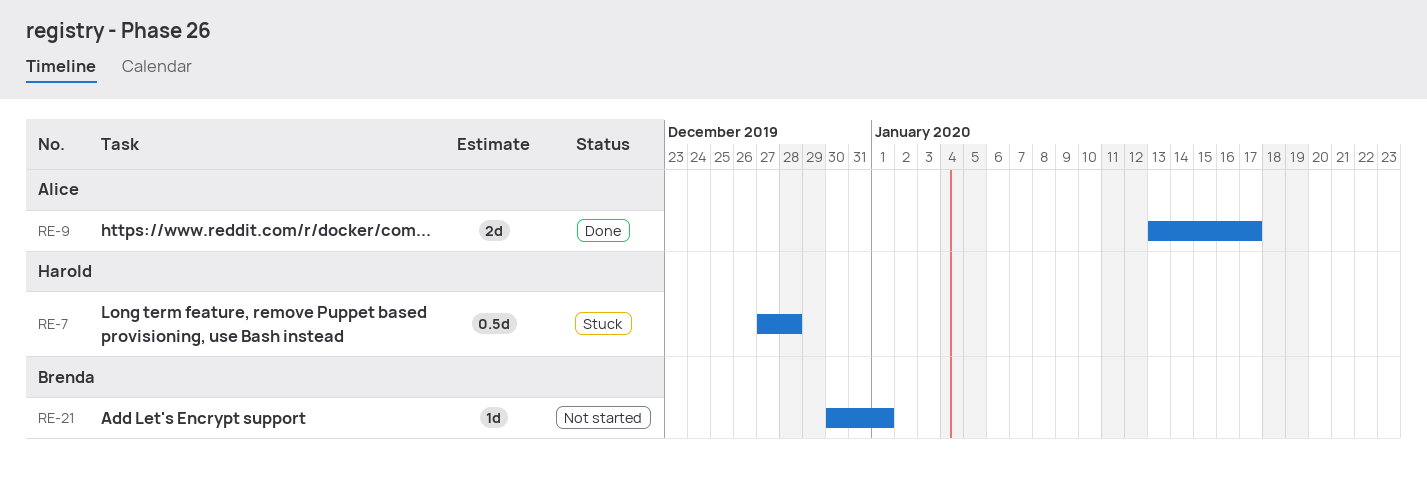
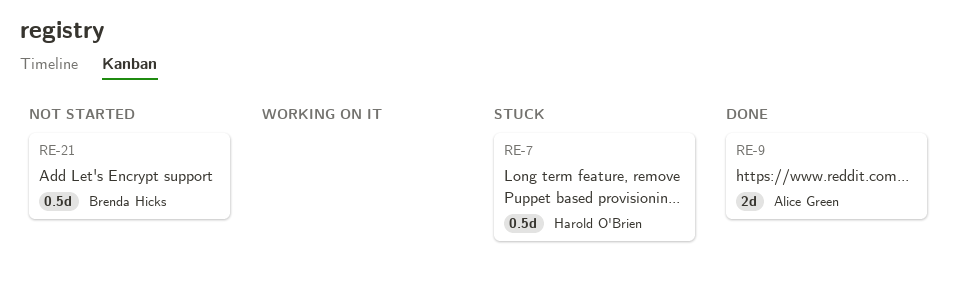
RE-21, estimate: 1d -> 0.5d

